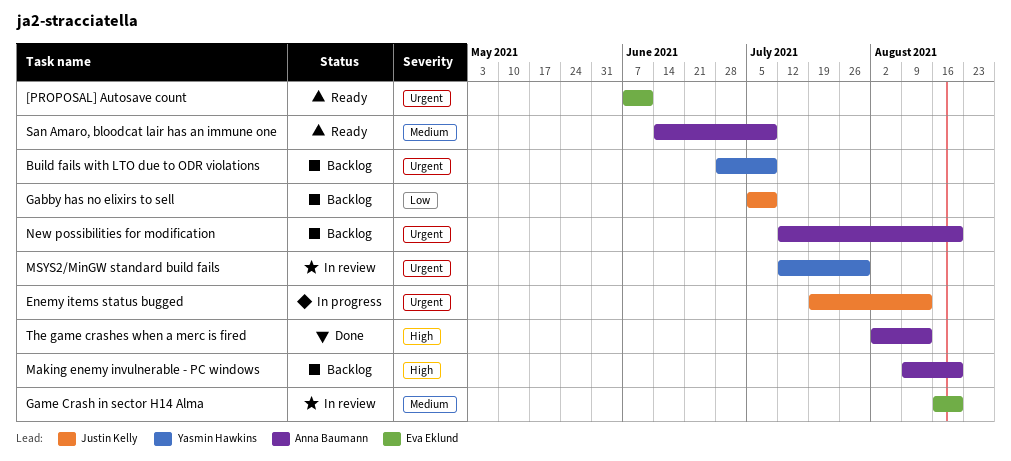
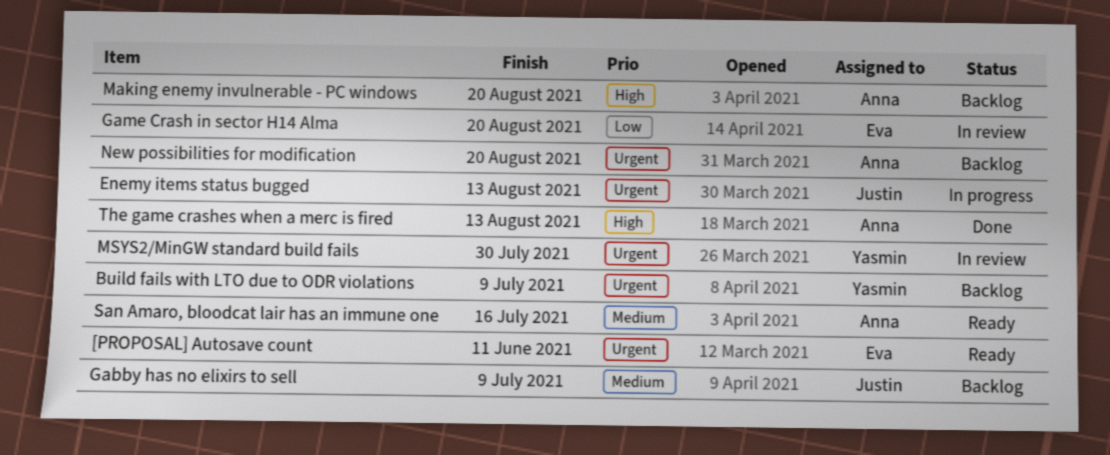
Gabby has no elixirs to sell, priority: Low -> Medium
Game Crash in sector H14 Alma, priority: Medium -> Low
San Amaro, bloodcat lair has an immune one, due: Jul 9 -> Jul 16

